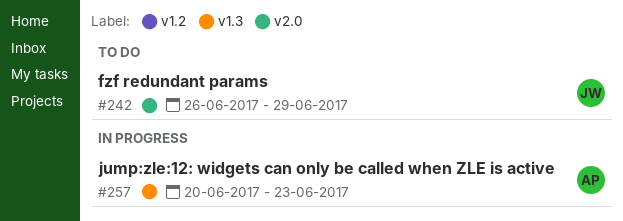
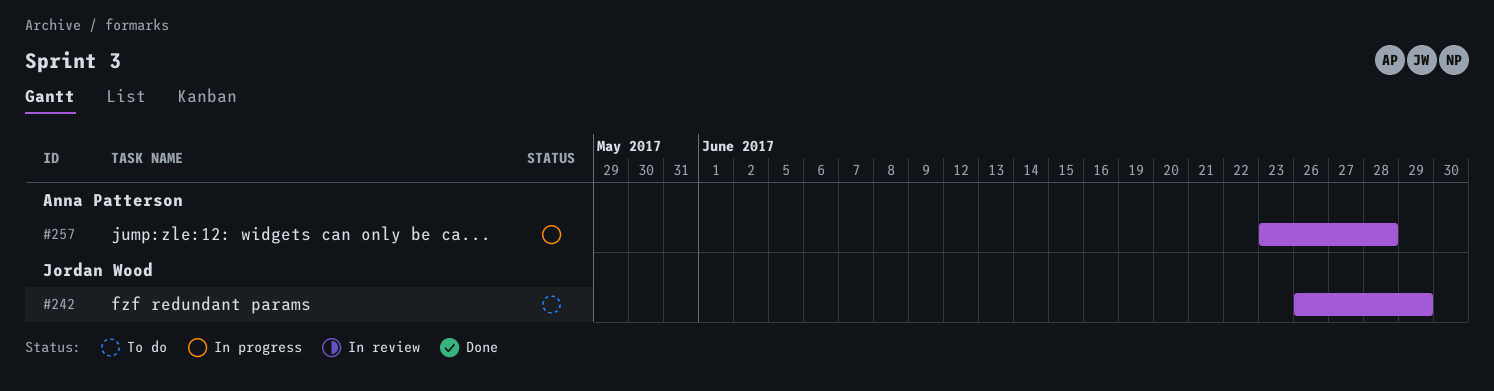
#257, start: Jun 20 -> Jun 23
#257, due: Jun 23 -> Jun 28

